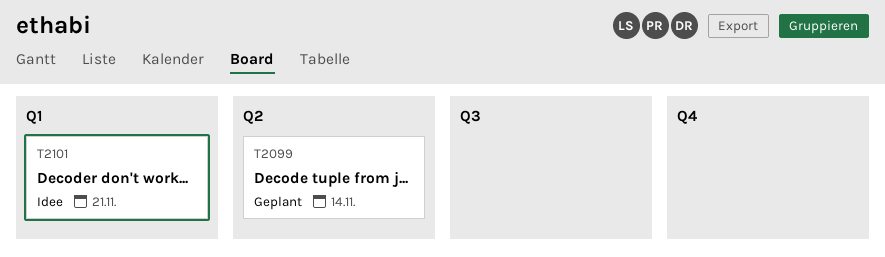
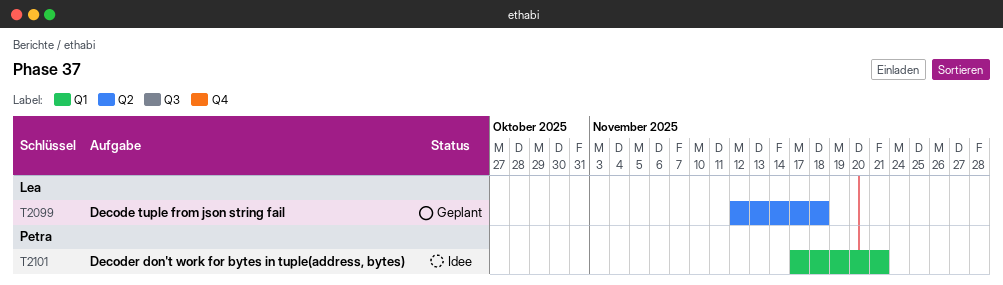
T2099, due: Nov 14 -> Nov 18

